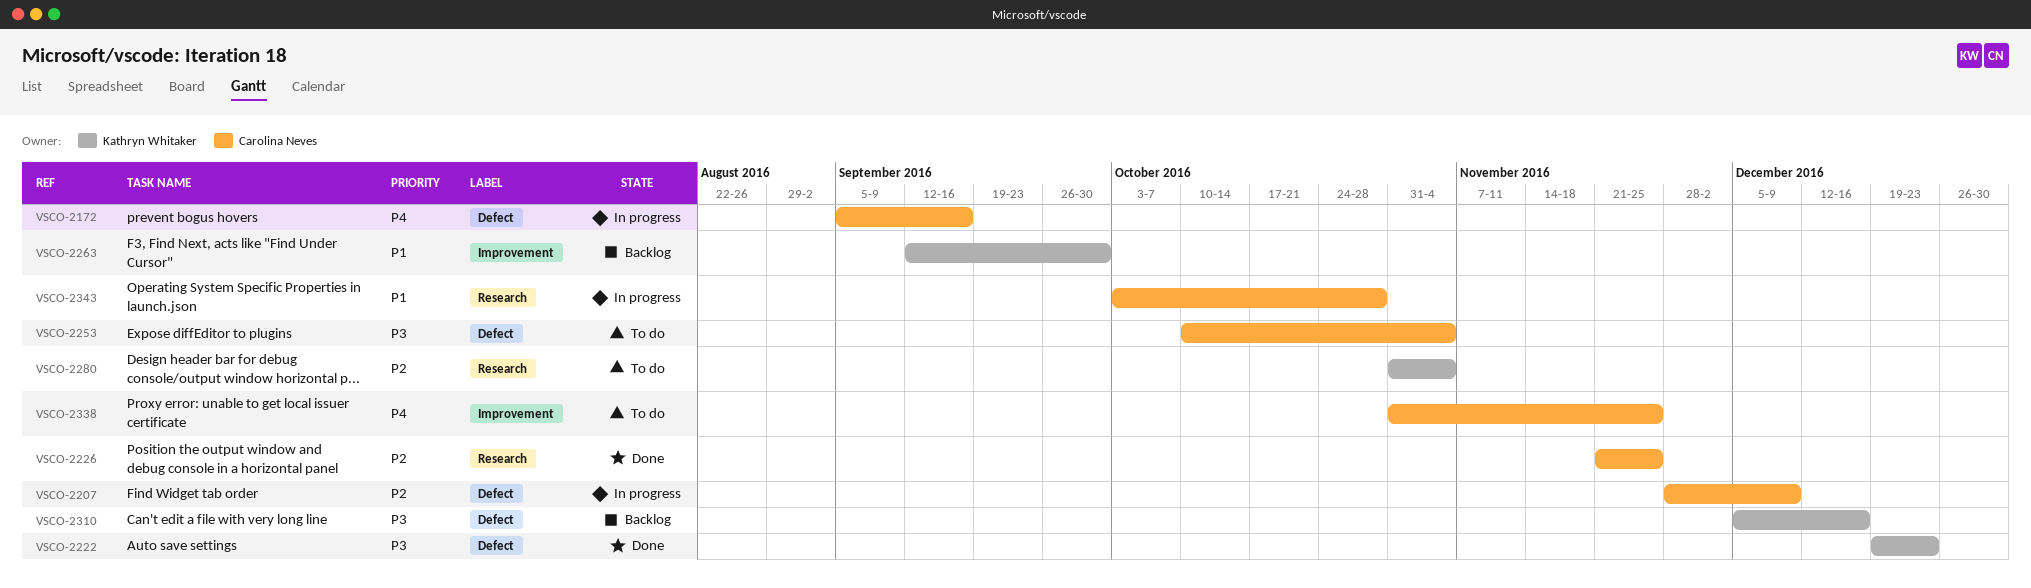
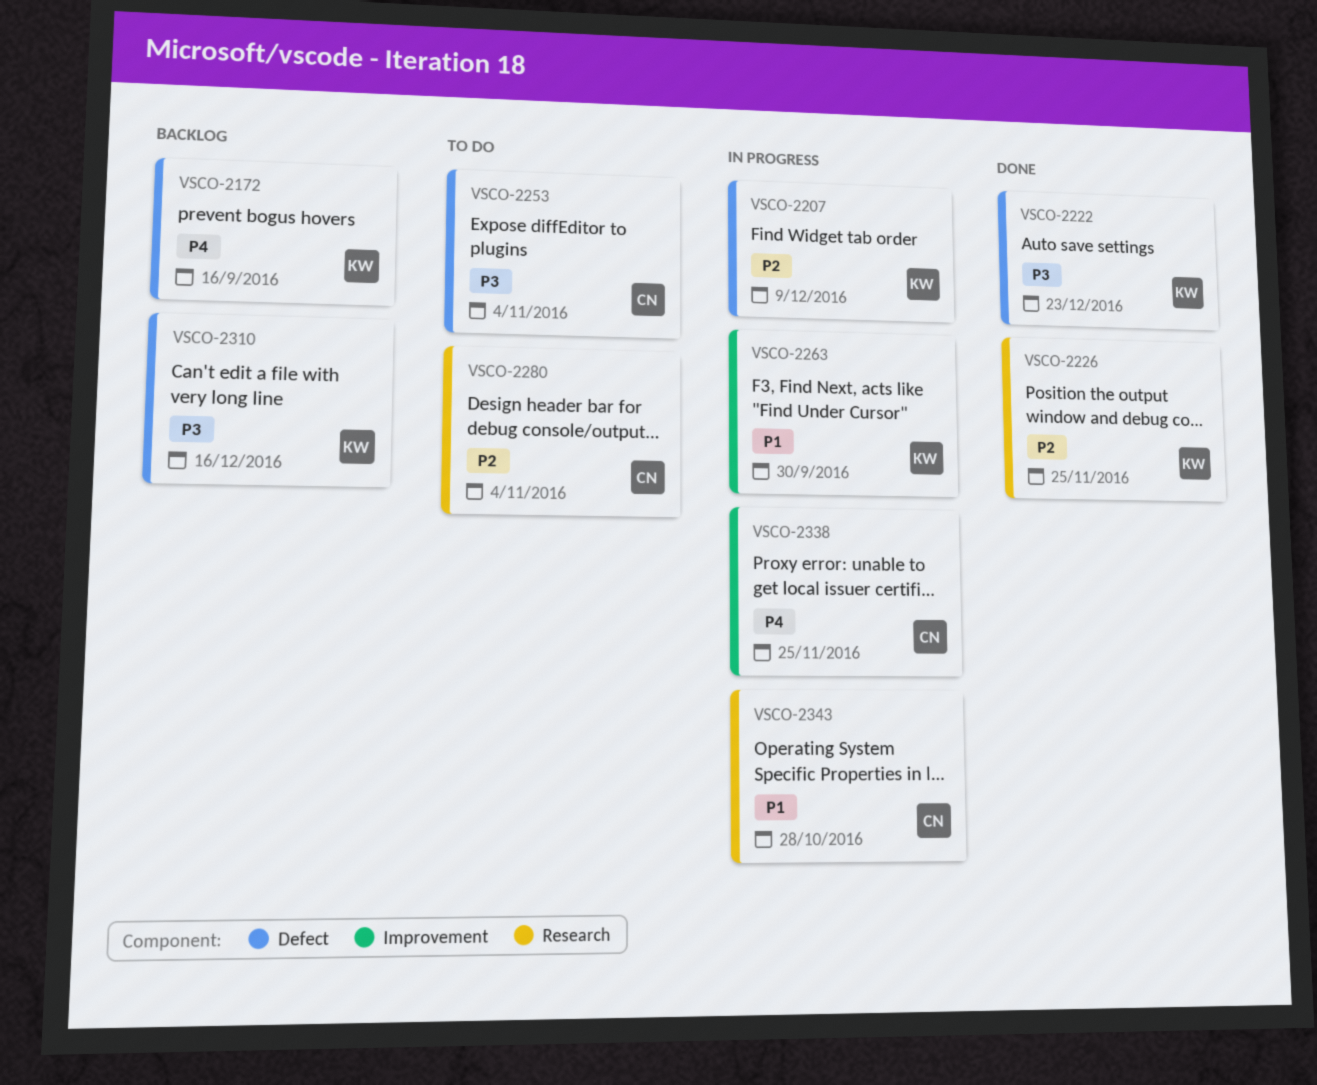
VSCO-2172, status: In progress -> Backlog
VSCO-2172, owner: Carolina Neves -> Kathryn Whitaker
VSCO-2207, owner: Carolina Neves -> Kathryn Whitaker
VSCO-2226, owner: Carolina Neves -> Kathryn Whitaker
VSCO-2263, status: Backlog -> In progress
VSCO-2280, owner: Kathryn Whitaker -> Carolina Neves
VSCO-2338, status: To do -> In progress

